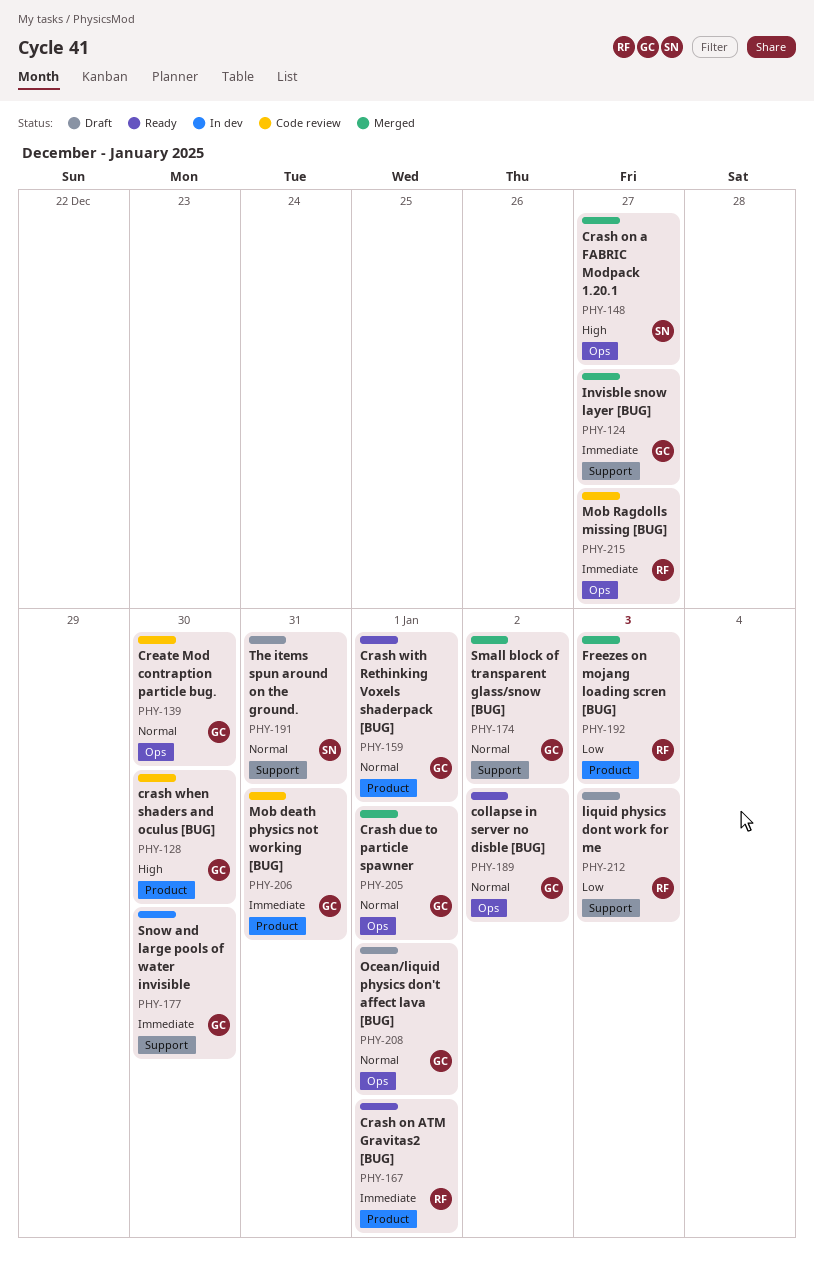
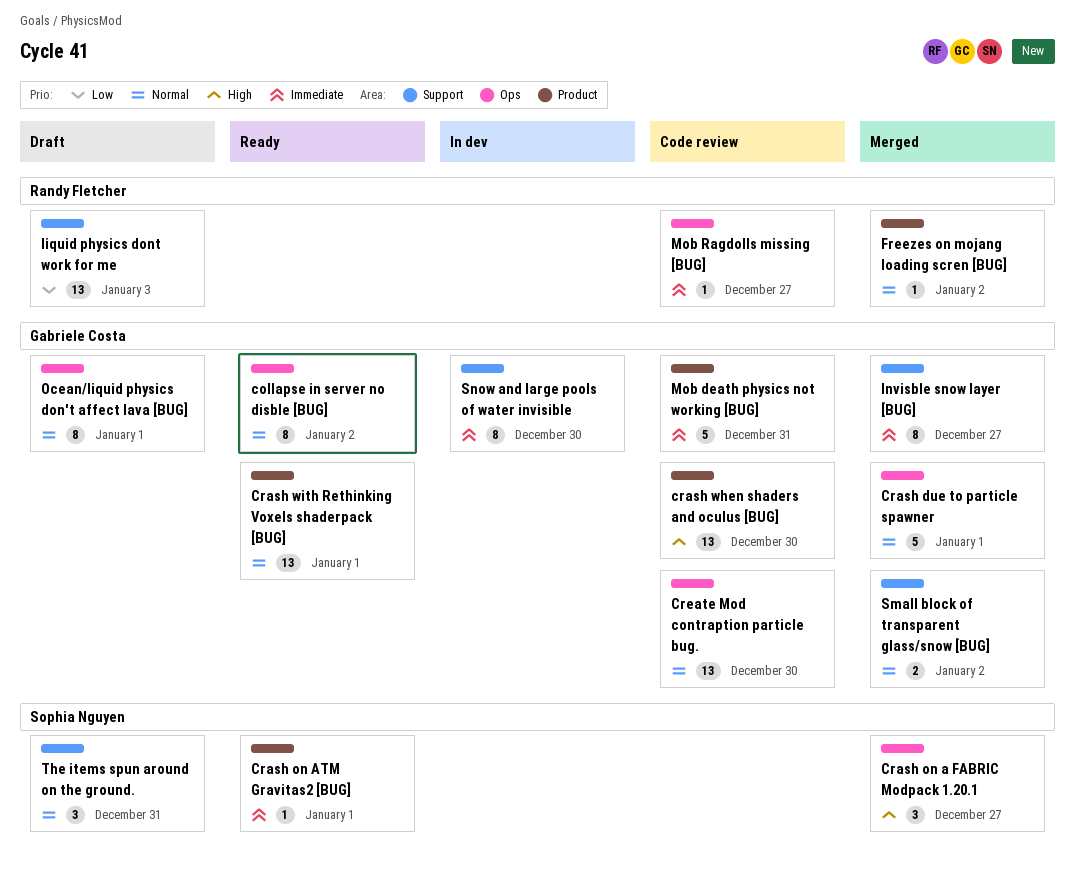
Crash on ATM Gravitas2 [BUG], owner: Randy Fletcher -> Sophia Nguyen
Freezes on mojang loading scren [BUG], priority: Low -> Normal
Freezes on mojang loading scren [BUG], due: Jan 3 -> Jan 2

